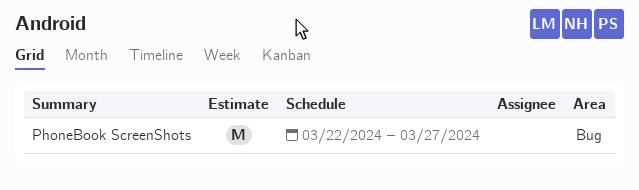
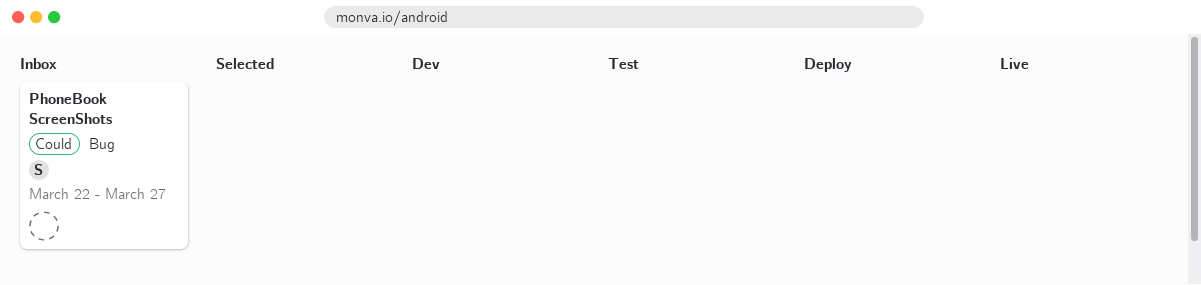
PhoneBook ScreenShots, estimate: M -> S

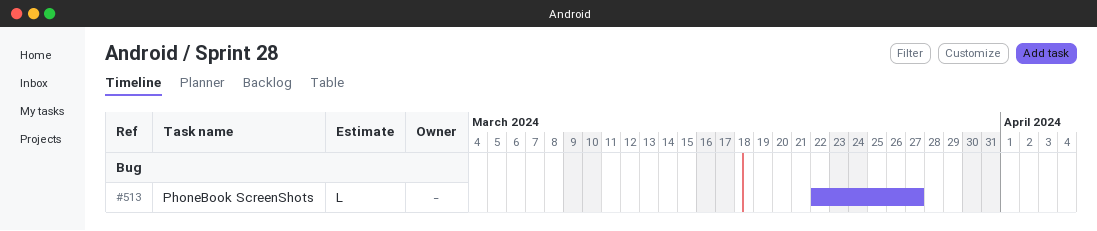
PhoneBook ScreenShots, estimate: S -> L

